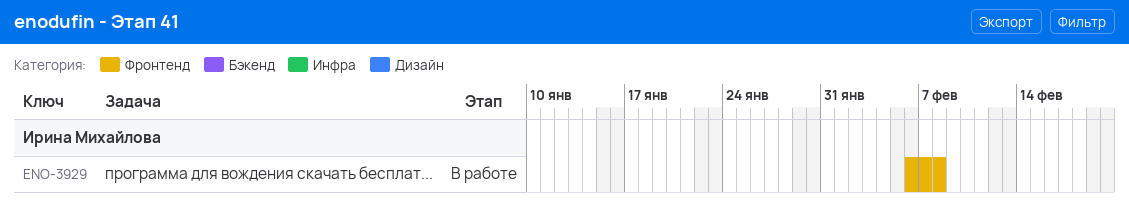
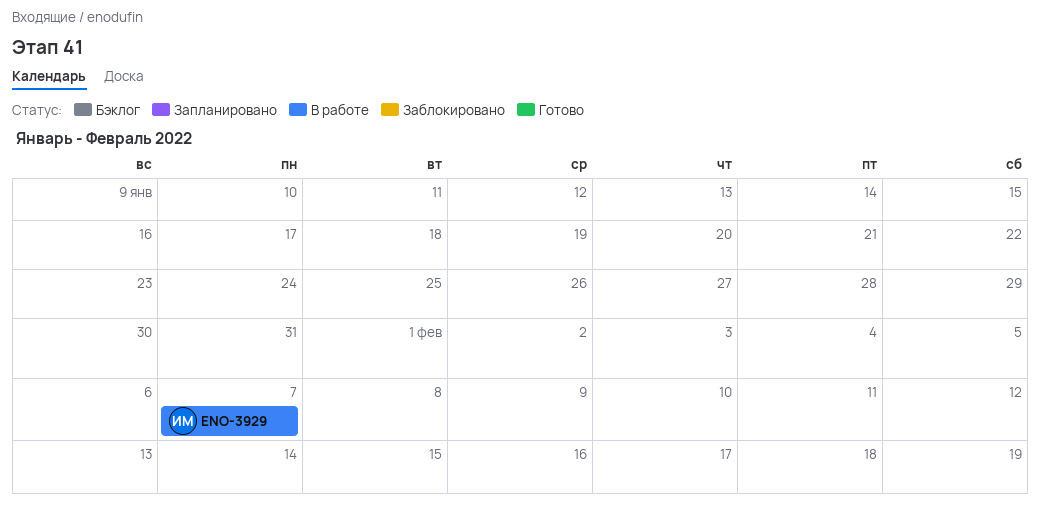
ENO-3929, start: Feb 6 -> Feb 7
ENO-3929, due: Feb 8 -> Feb 7

